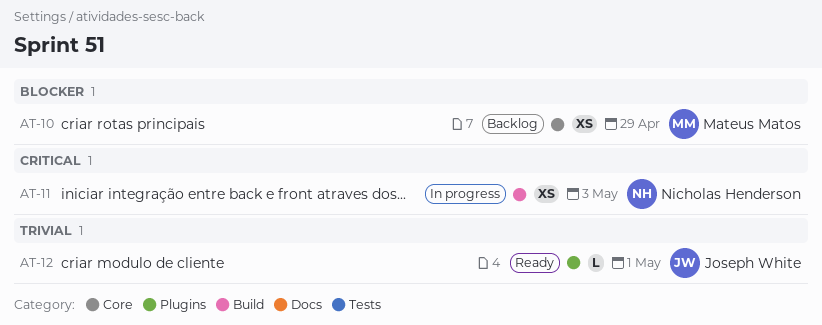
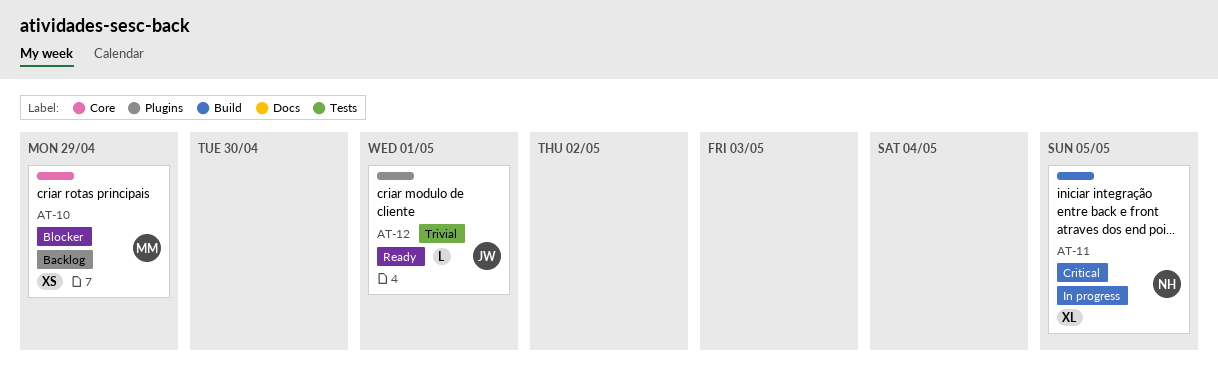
AT-11, estimate: XS -> XL
AT-11, due: May 3 -> May 5

